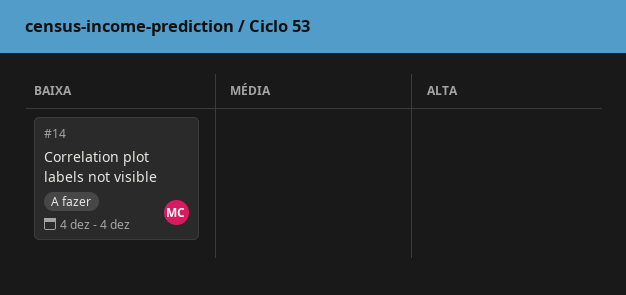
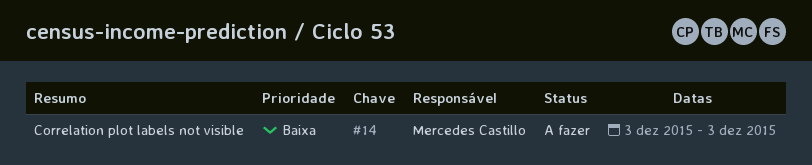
#14, start: Dec 4 -> Dec 3
#14, due: Dec 4 -> Dec 3

